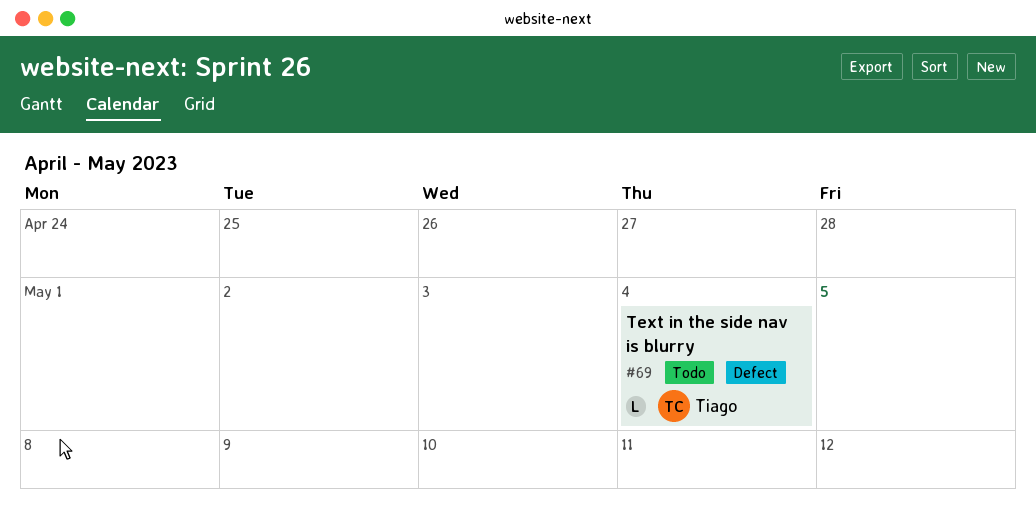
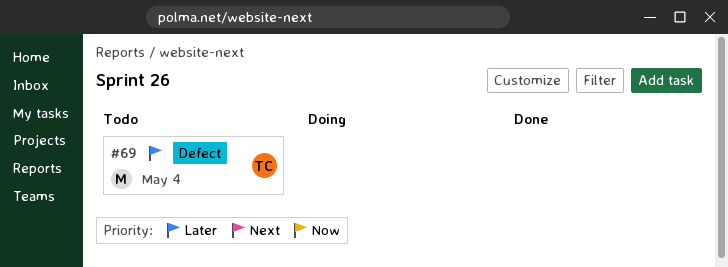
#69, estimate: L -> M

